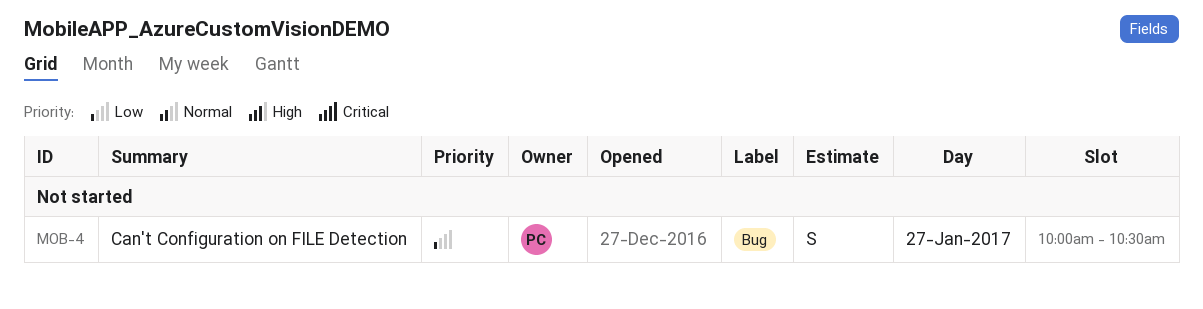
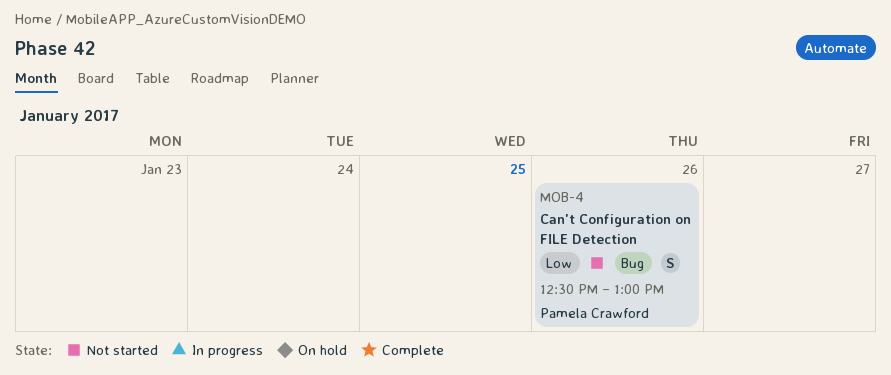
MOB-4, day: Jan 27 -> Jan 26
MOB-4, begins: 10:00 -> 12:30
MOB-4, ends: 10:30 -> 13:00

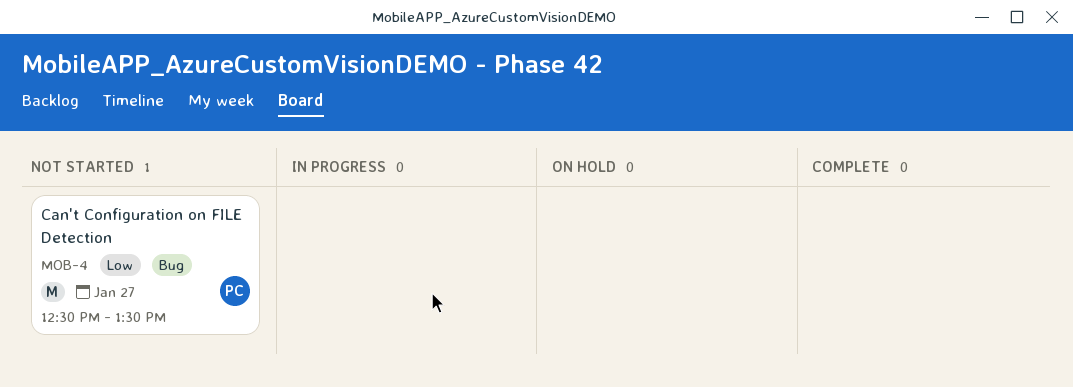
MOB-4, estimate: S -> M
MOB-4, day: Jan 26 -> Jan 27
MOB-4, ends: 13:00 -> 13:30

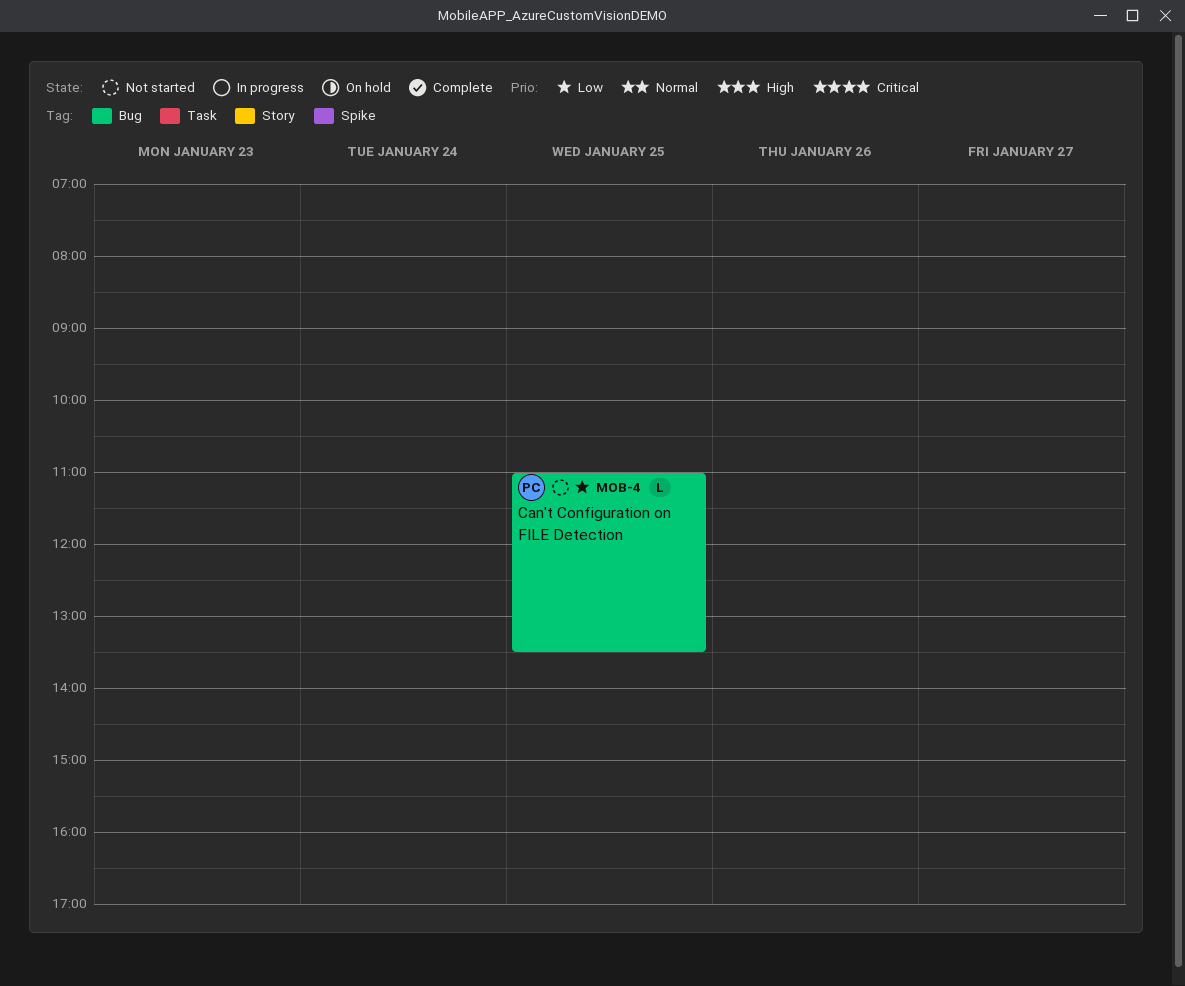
MOB-4, estimate: M -> L
MOB-4, day: Jan 27 -> Jan 25
MOB-4, begins: 12:30 -> 11:00

